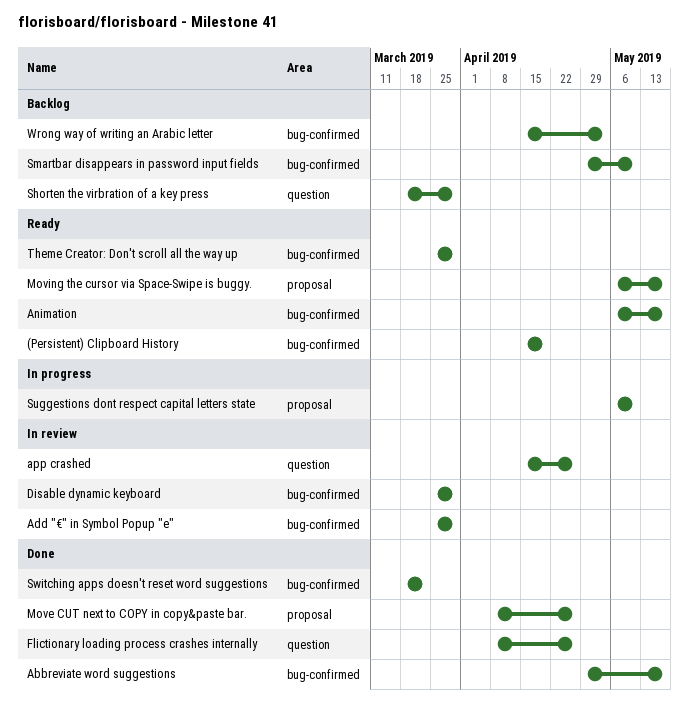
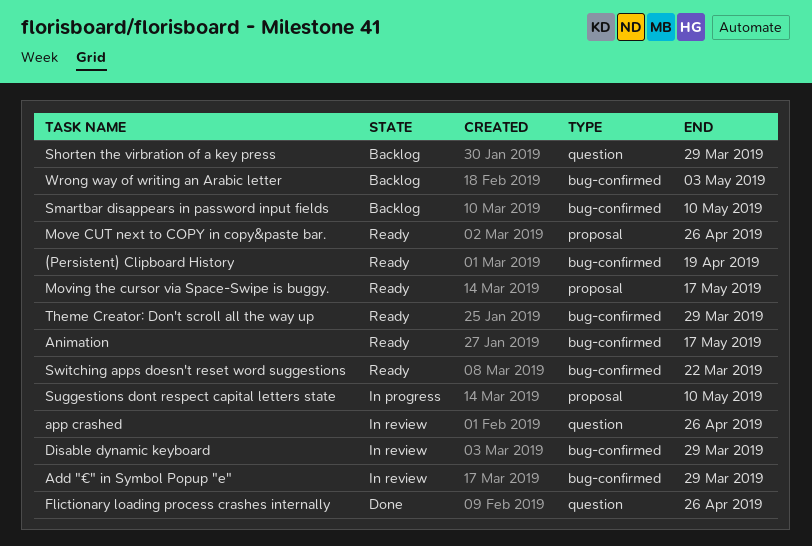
Abbreviate word suggestions: present -> none
Move CUT next to COPY in copy&paste bar., status: Done -> Ready
Switching apps doesn't reset word suggestions, status: Done -> Ready

